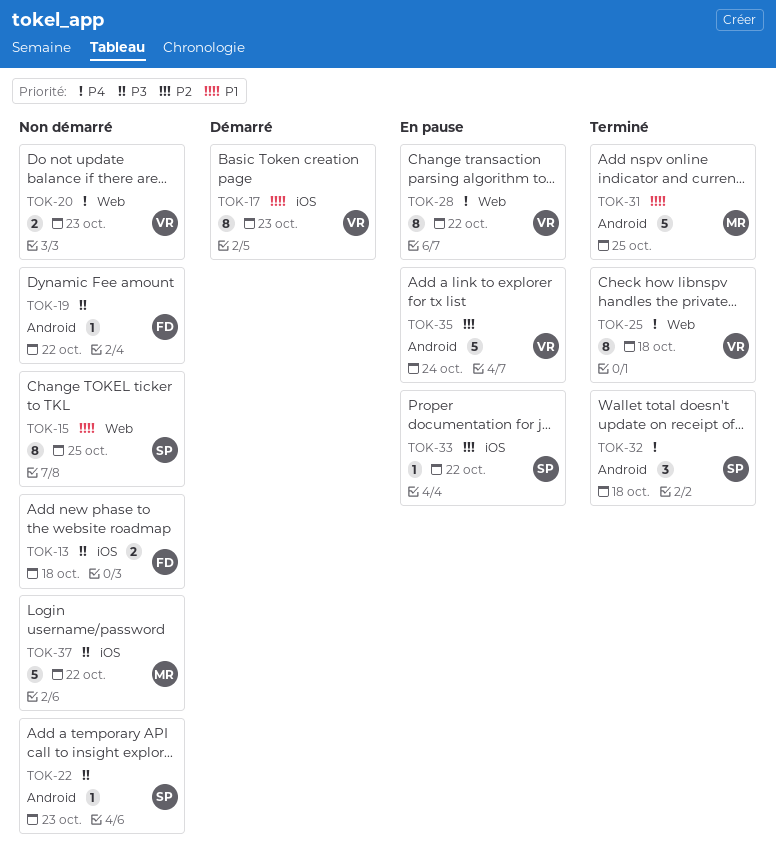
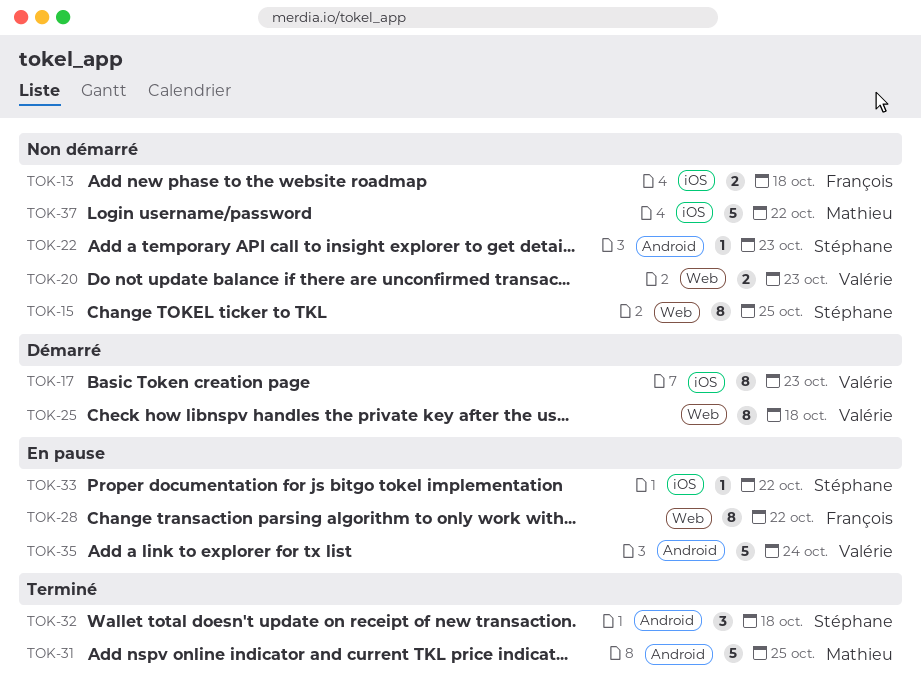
TOK-19: present -> none
TOK-25, status: Terminé -> Démarré
TOK-28, owner: Valérie -> François

